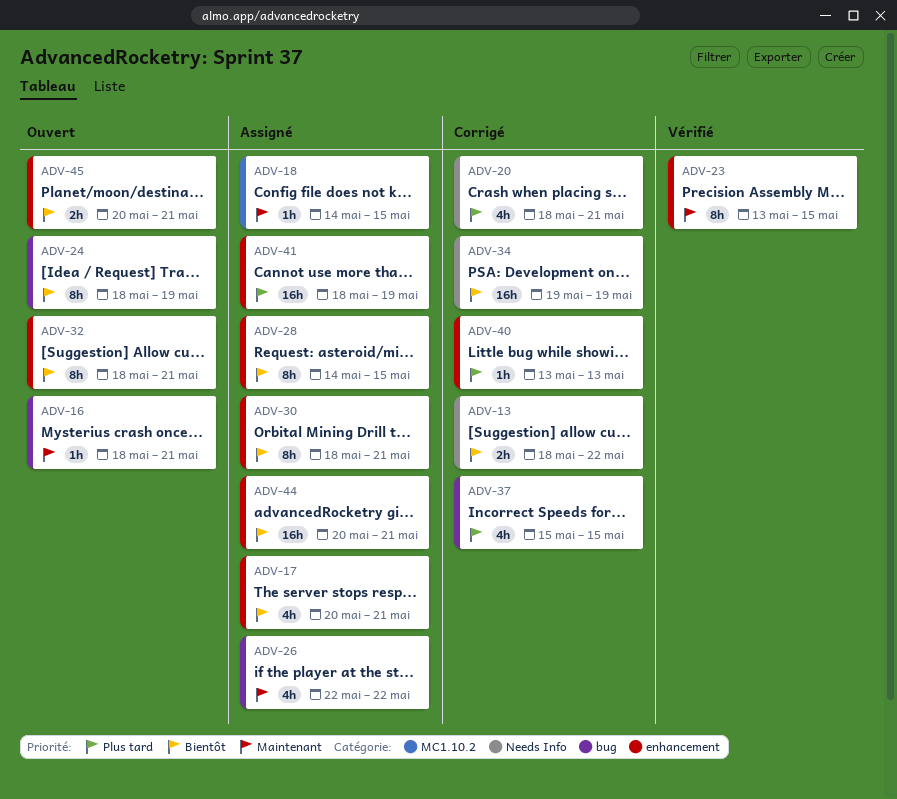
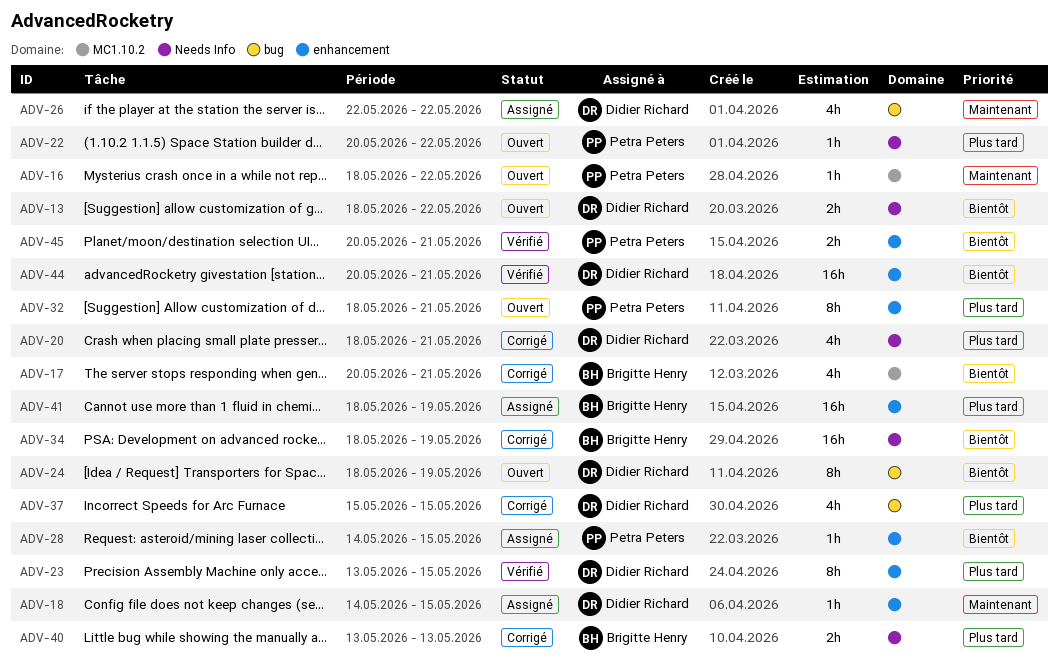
ADV-13, status: Corrigé -> Ouvert
ADV-16, label: bug -> MC1.10.2
ADV-16, due: May 21 -> May 22
ADV-17, status: Assigné -> Corrigé
ADV-17, label: enhancement -> MC1.10.2
ADV-18, label: MC1.10.2 -> enhancement
ADV-22: none -> present
ADV-23, priority: Maintenant -> Plus tard
ADV-28, estimate: 8h -> 1h
ADV-30: present -> none
ADV-32, priority: Bientôt -> Plus tard
ADV-34, start: May 19 -> May 18
ADV-40, label: enhancement -> Needs Info
ADV-40, estimate: 1h -> 2h
ADV-44, status: Assigné -> Vérifié
ADV-45, status: Ouvert -> Vérifié

